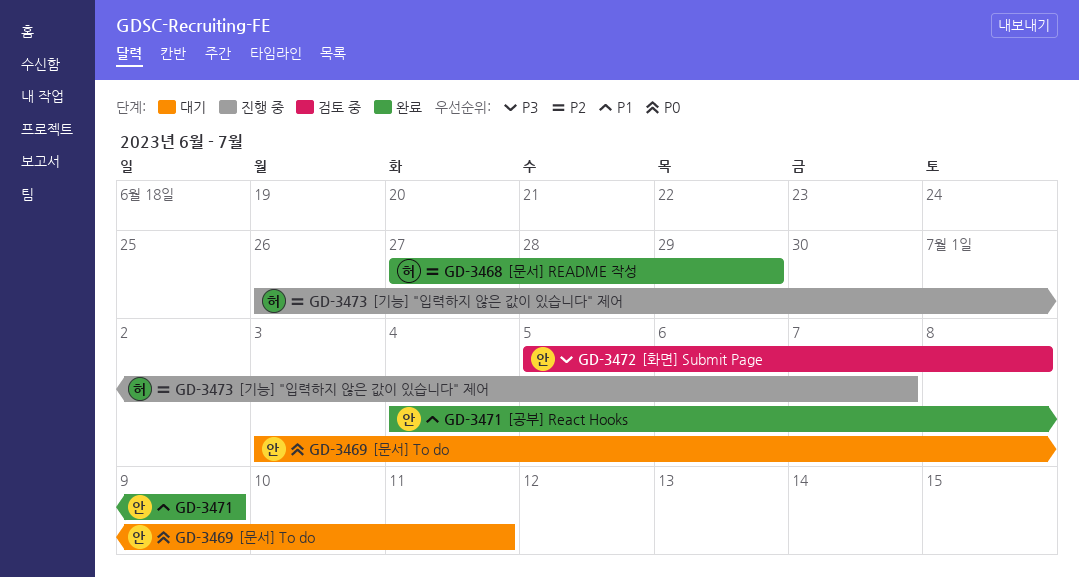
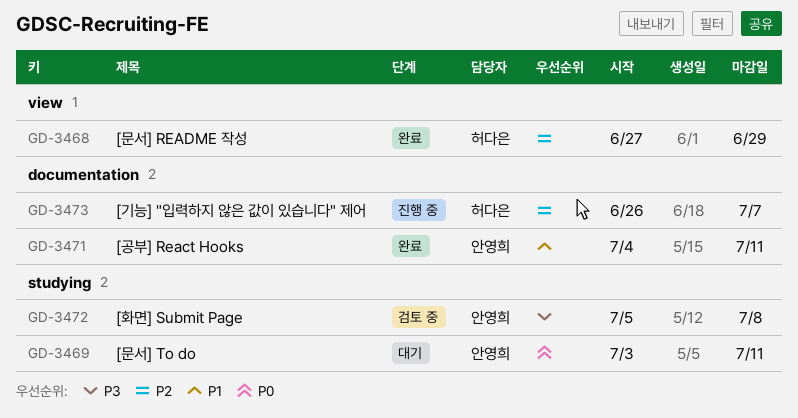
GD-3471, due: Jul 9 -> Jul 11

